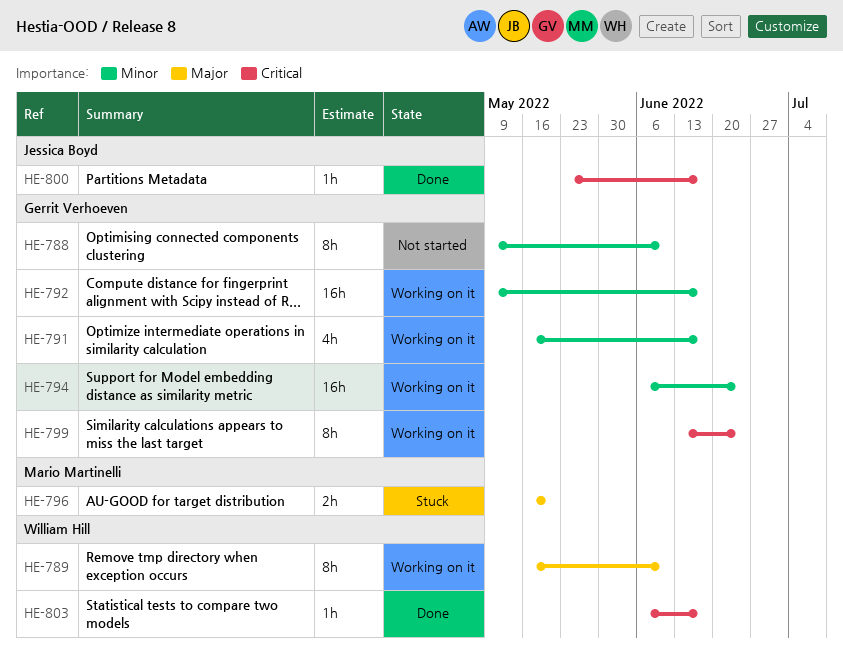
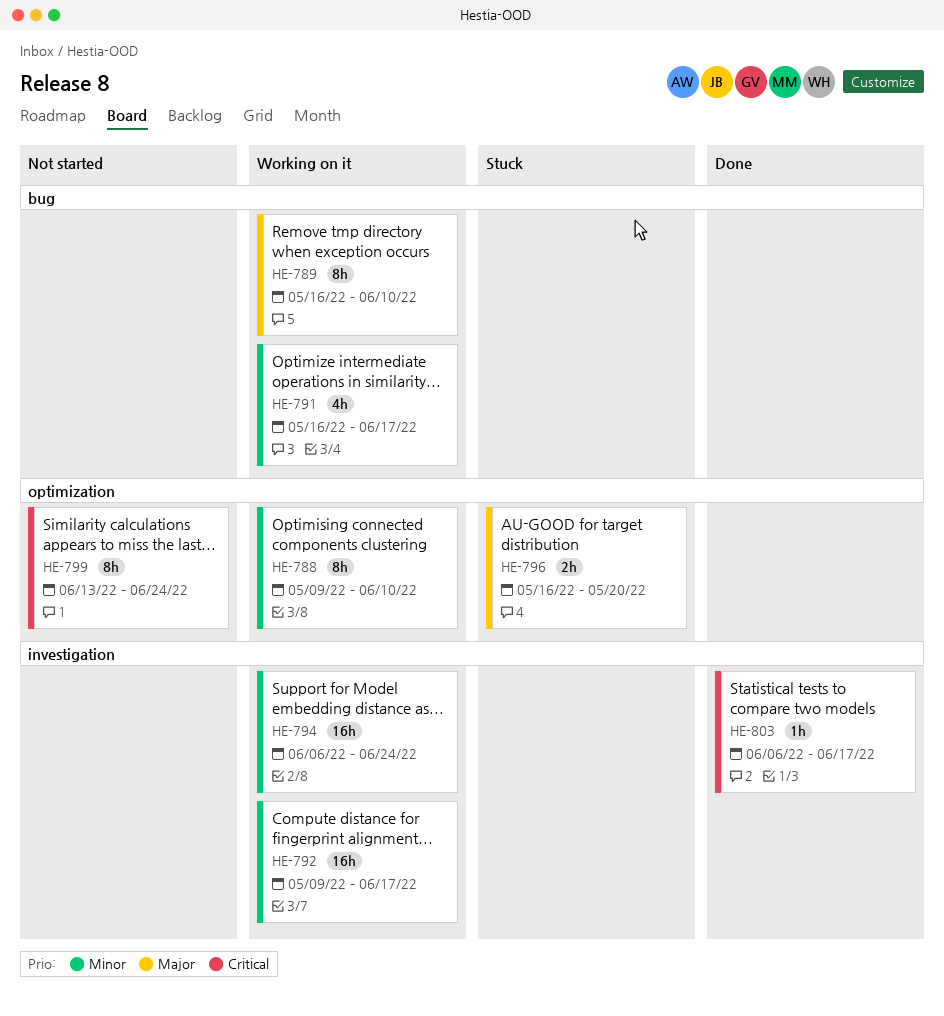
HE-788, status: Not started -> Working on it
HE-799, status: Working on it -> Not started
HE-800: present -> none

